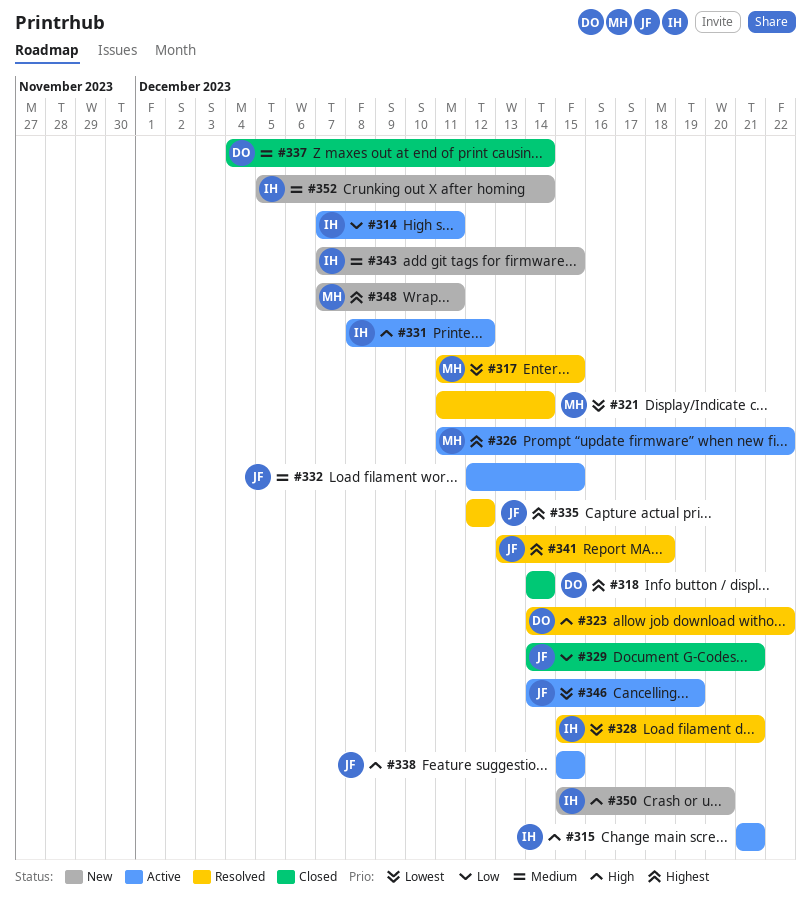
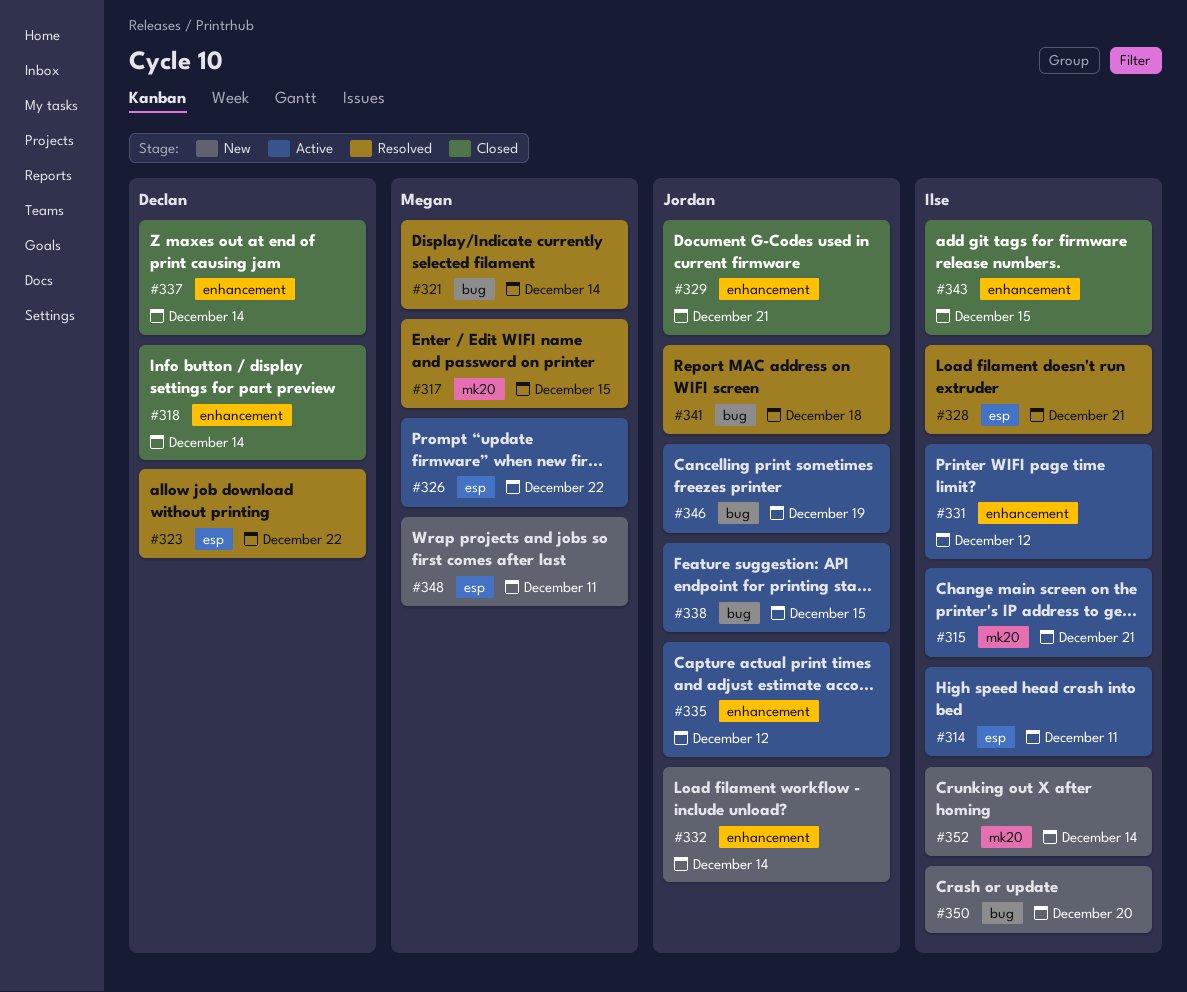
#332, status: Active -> New
#332, due: Dec 15 -> Dec 14
#335, status: Resolved -> Active
#343, status: New -> Closed

